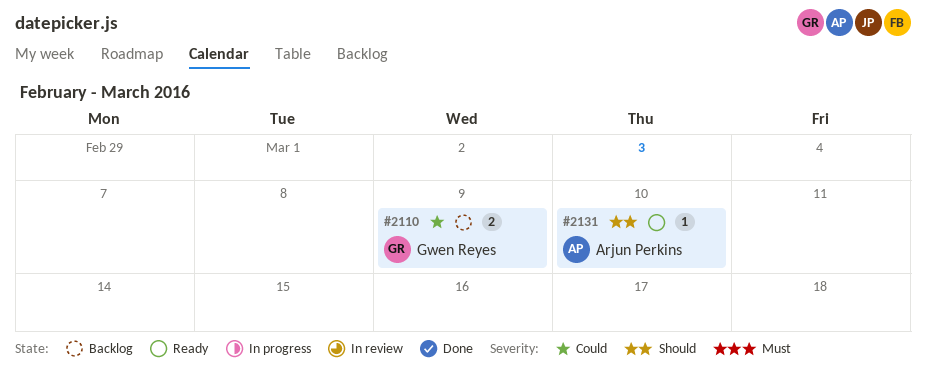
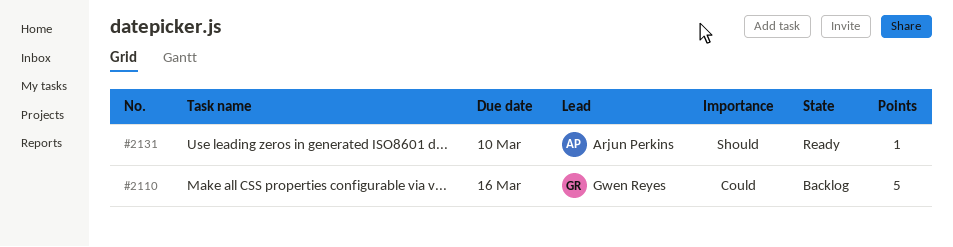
#2110, estimate: 2 -> 5
#2110, due: Mar 9 -> Mar 16

